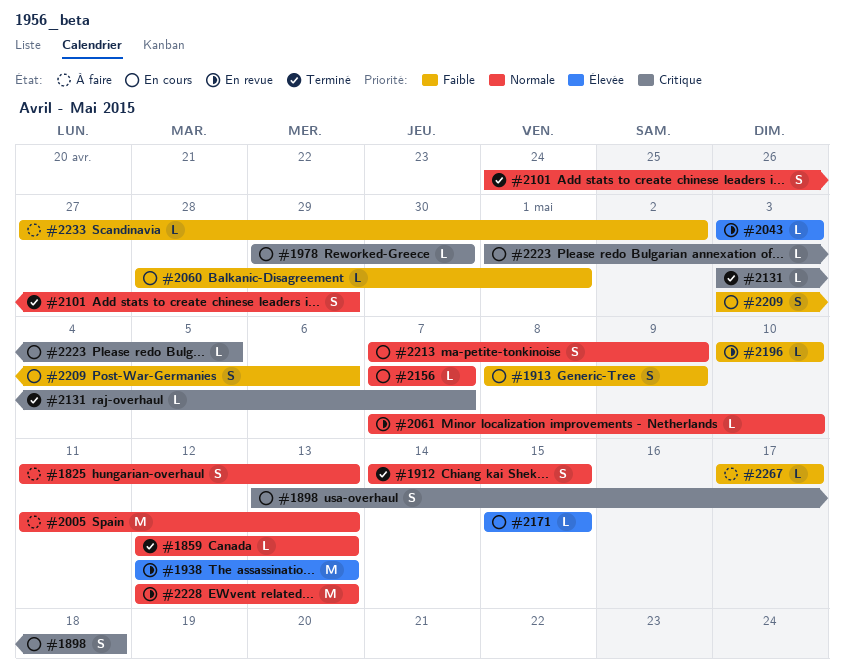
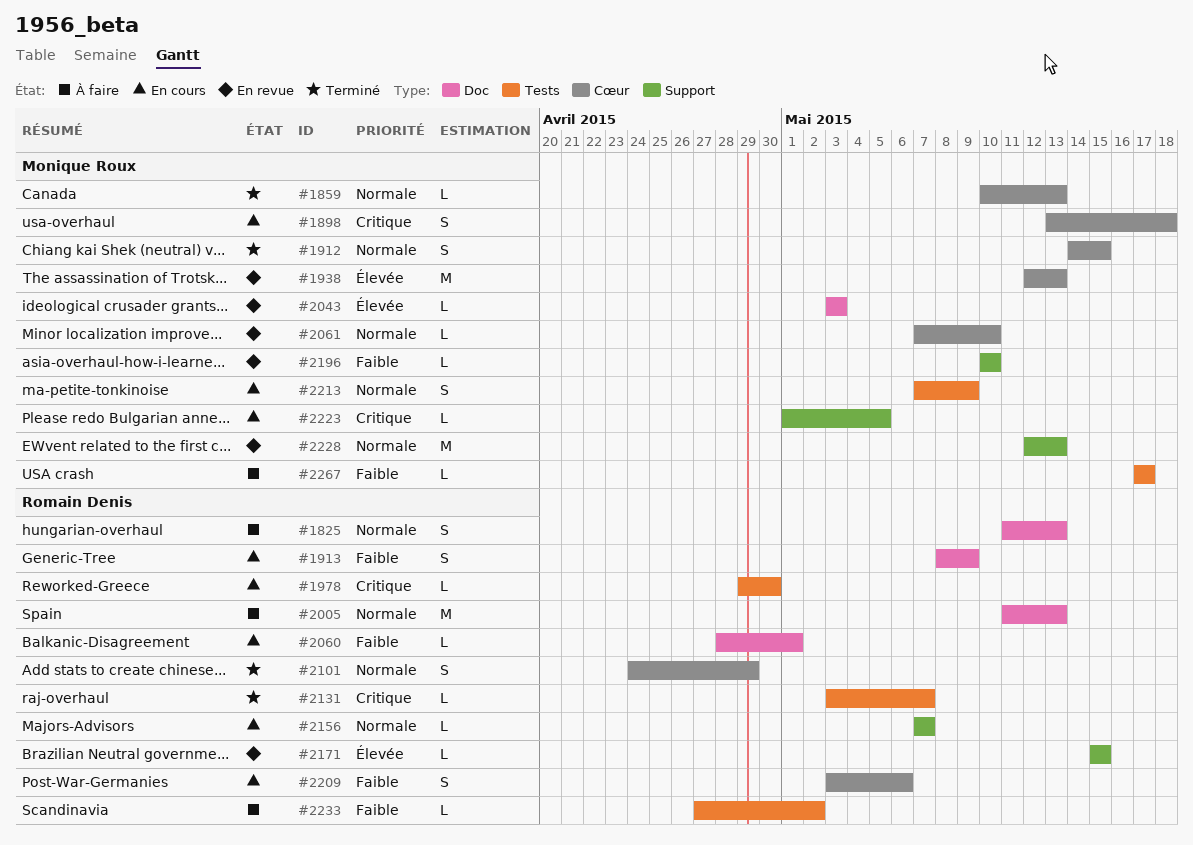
#1859, start: May 12 -> May 10
#2171, status: En cours -> En revue

